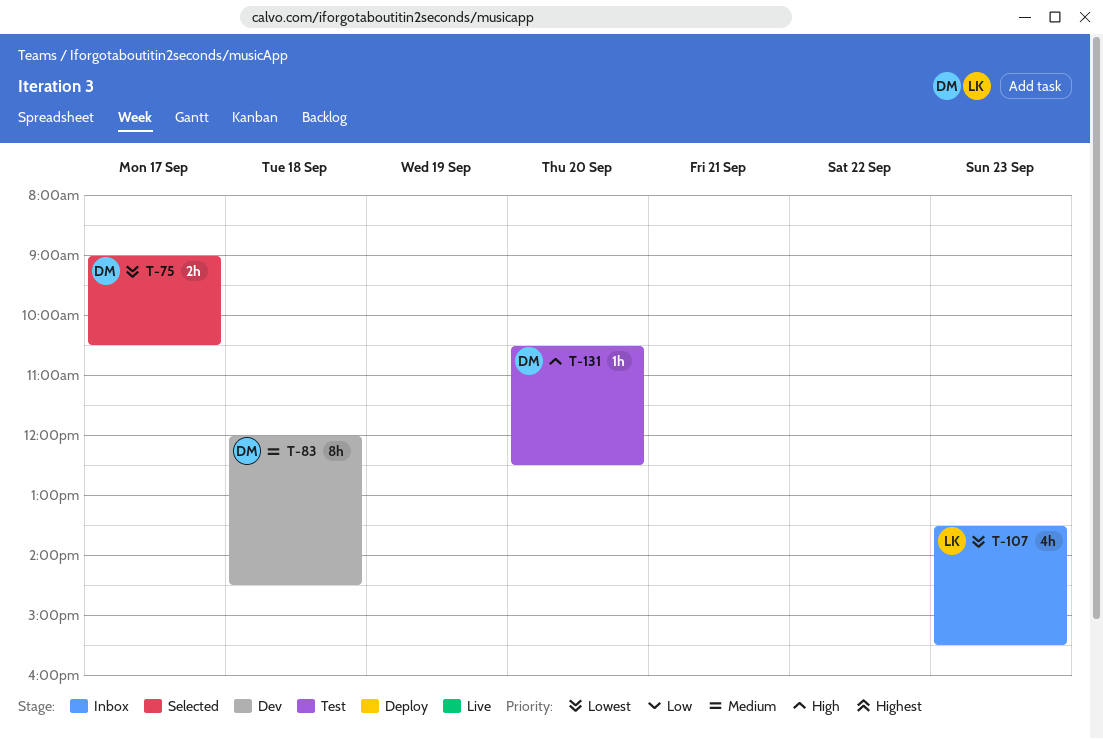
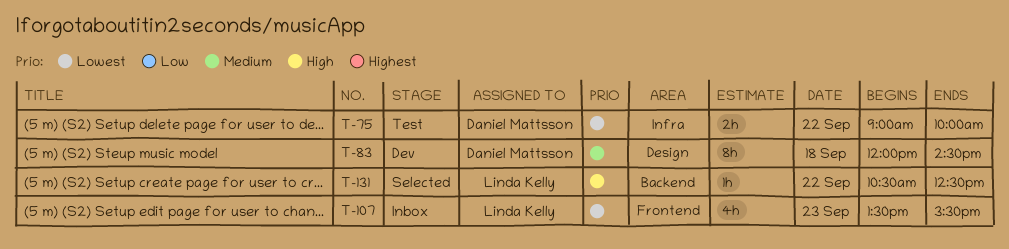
T-75, status: Selected -> Test
T-75, day: Sep 17 -> Sep 22
T-75, ends: 10:30 -> 10:00
T-131, status: Test -> Selected
T-131, owner: Daniel Mattsson -> Linda Kelly
T-131, day: Sep 20 -> Sep 22

